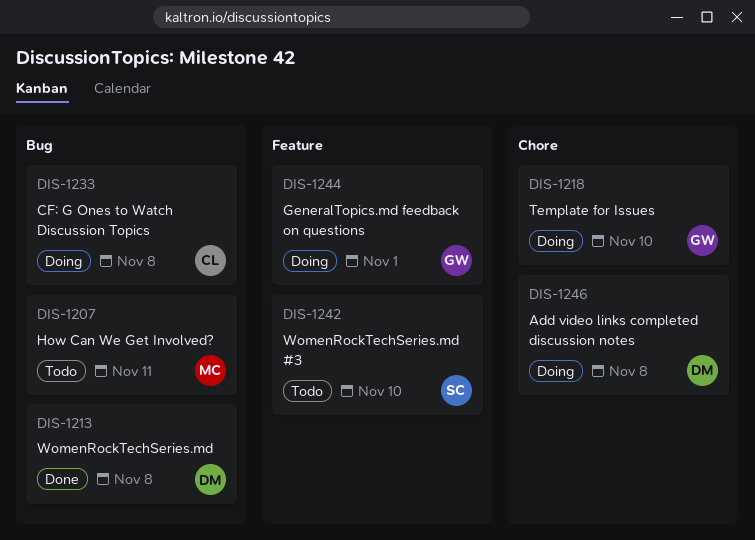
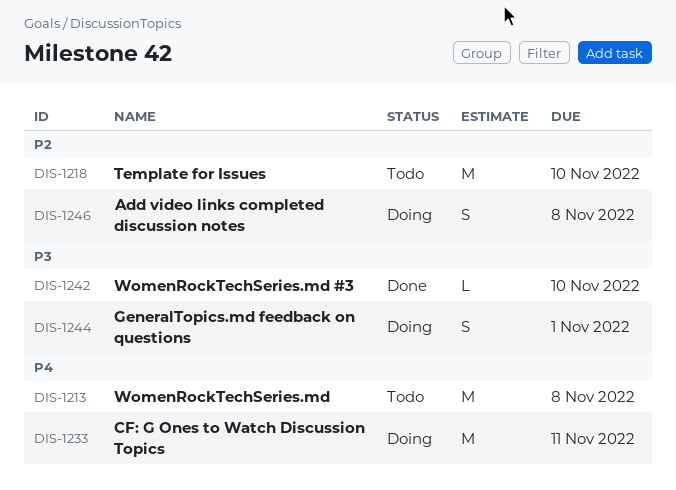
DIS-1207: present -> none
DIS-1213, status: Done -> Todo
DIS-1218, status: Doing -> Todo
DIS-1233, due: Nov 8 -> Nov 11
DIS-1242, status: Todo -> Done

